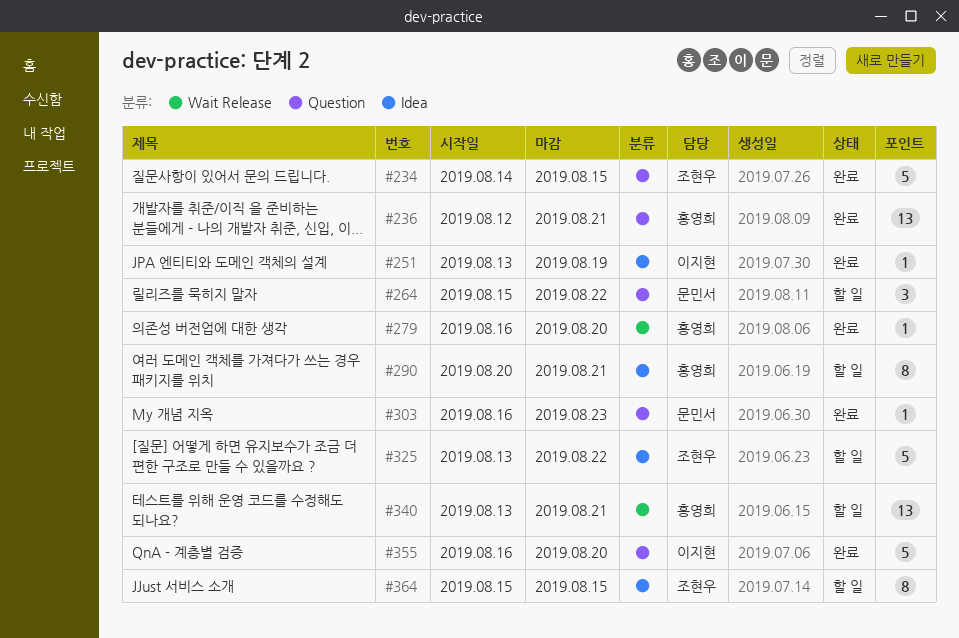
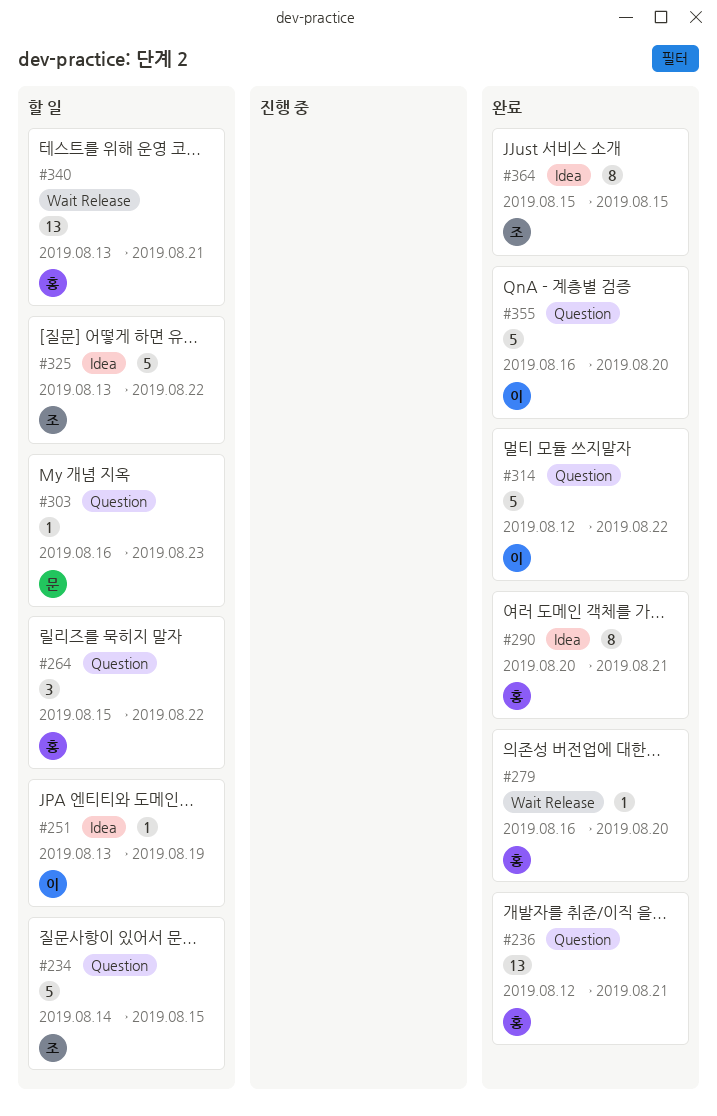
#234, status: 완료 -> 할 일
#251, status: 완료 -> 할 일
#264, owner: 문민서 -> 홍영희
#290, status: 할 일 -> 완료
#303, status: 완료 -> 할 일
#314: none -> present
#364, status: 할 일 -> 완료

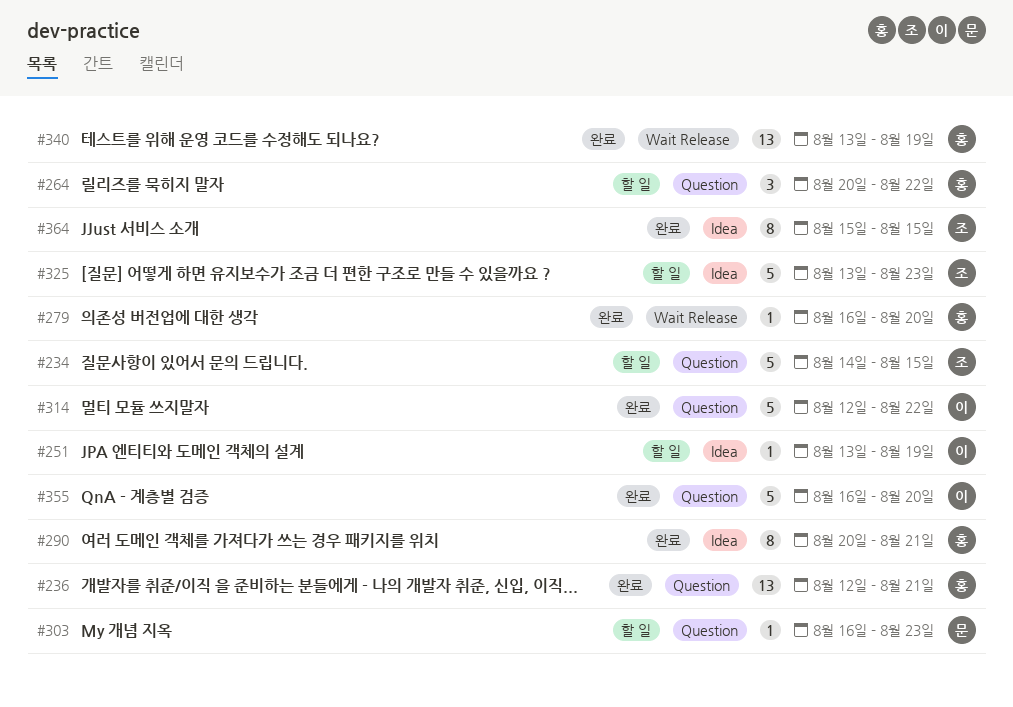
#264, start: Aug 15 -> Aug 20
#325, due: Aug 22 -> Aug 23
#340, status: 할 일 -> 완료
#340, due: Aug 21 -> Aug 19

